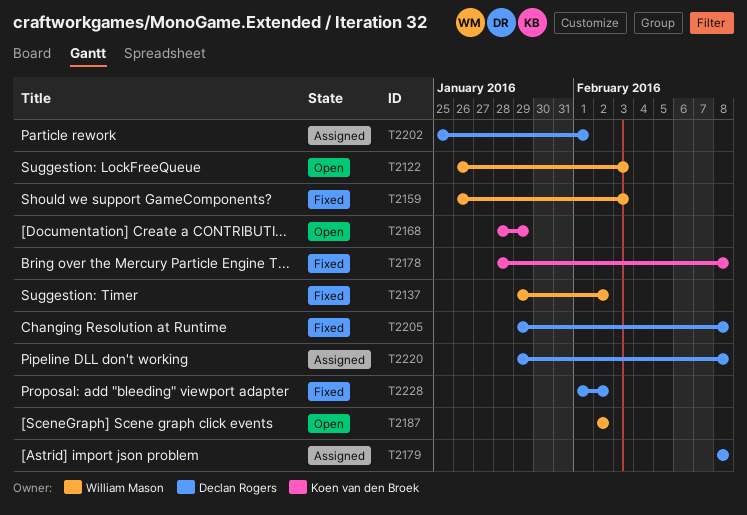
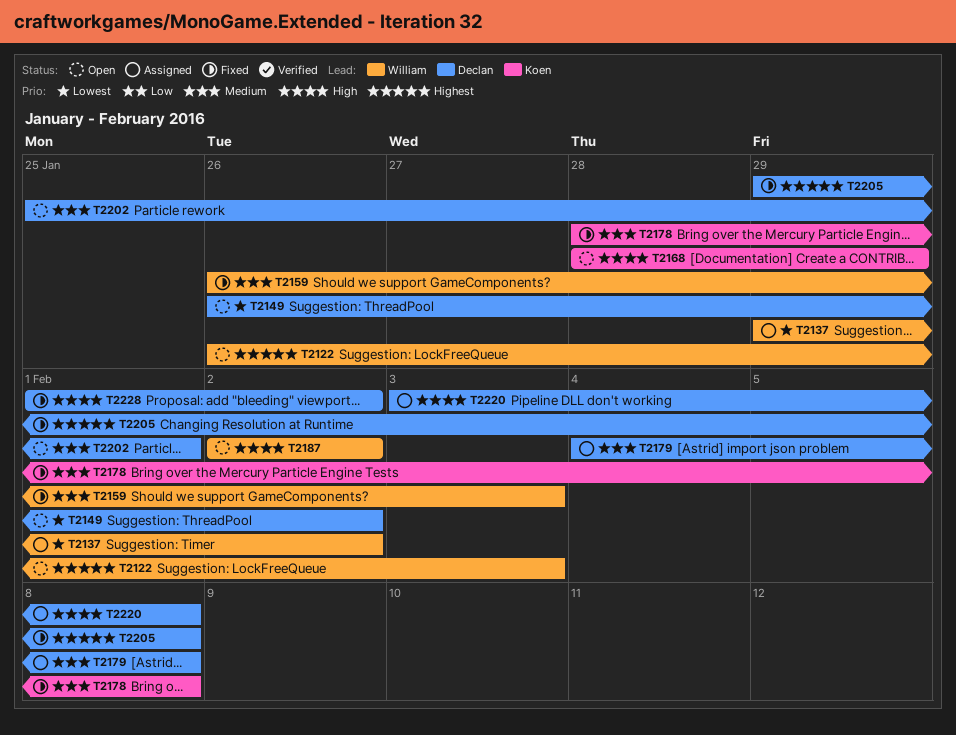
T2137, status: Fixed -> Assigned
T2149: none -> present
T2179, start: Feb 8 -> Feb 4
T2202, status: Assigned -> Open
T2220, start: Jan 29 -> Feb 3

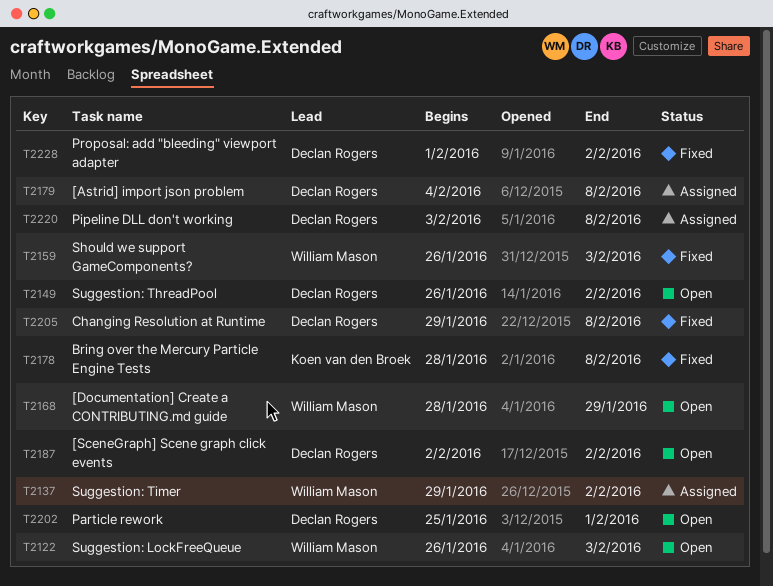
T2168, owner: Koen van den Broek -> William Mason
T2187, owner: William Mason -> Declan Rogers

